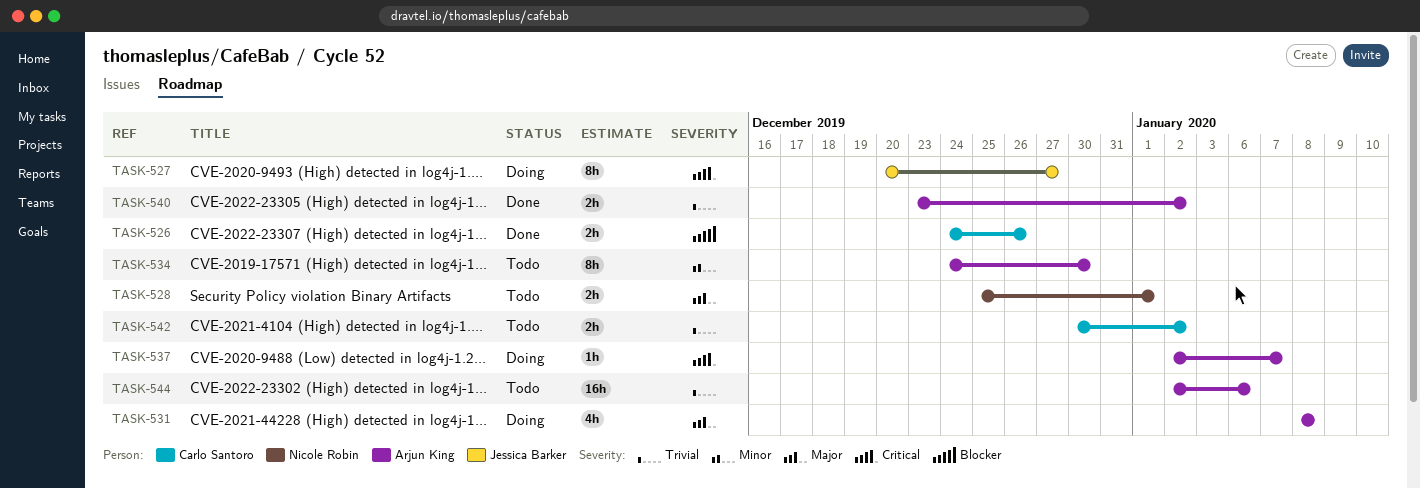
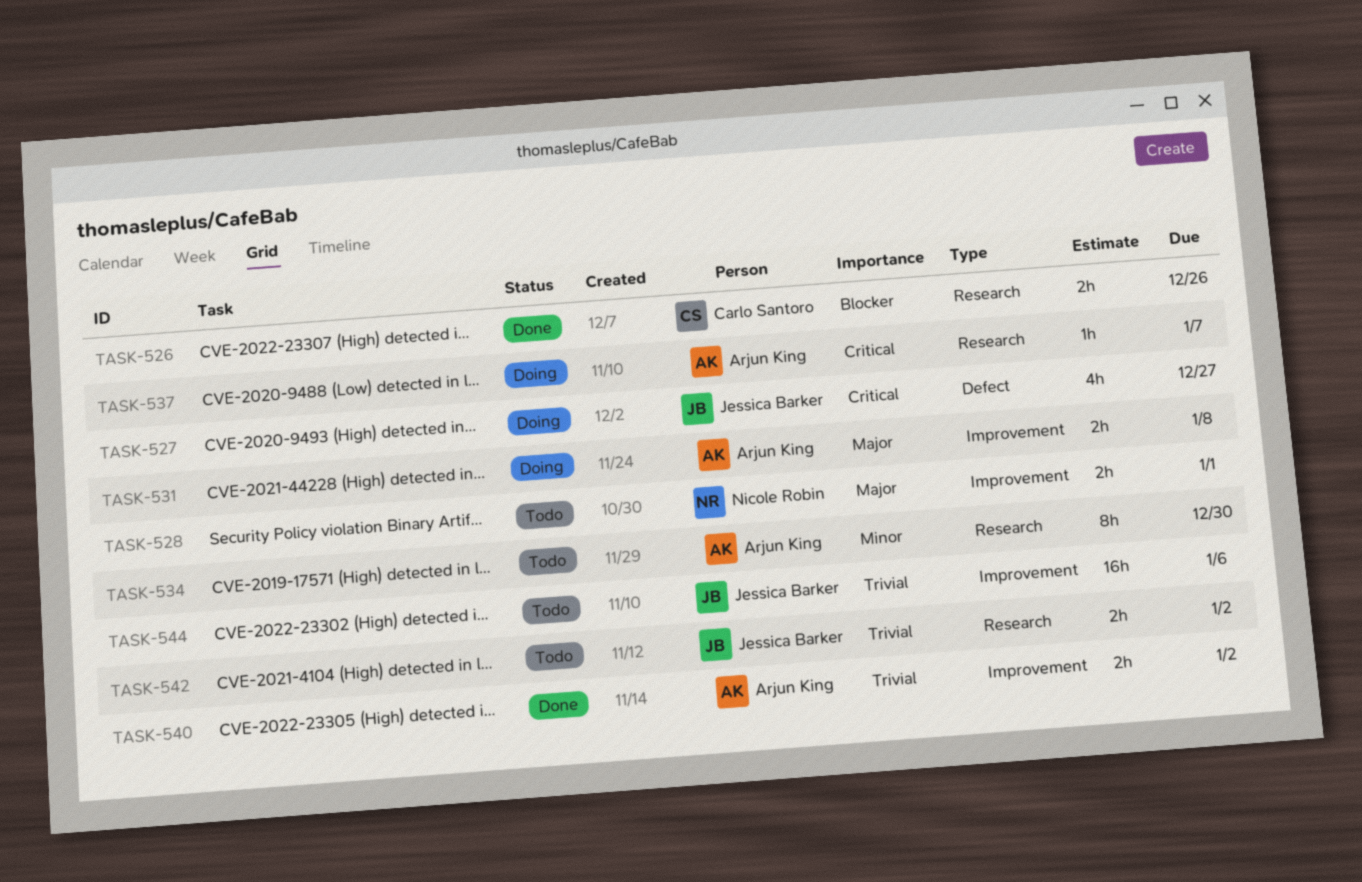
TASK-527, estimate: 8h -> 4h
TASK-531, estimate: 4h -> 2h
TASK-542, owner: Carlo Santoro -> Jessica Barker
TASK-544, owner: Arjun King -> Jessica Barker

